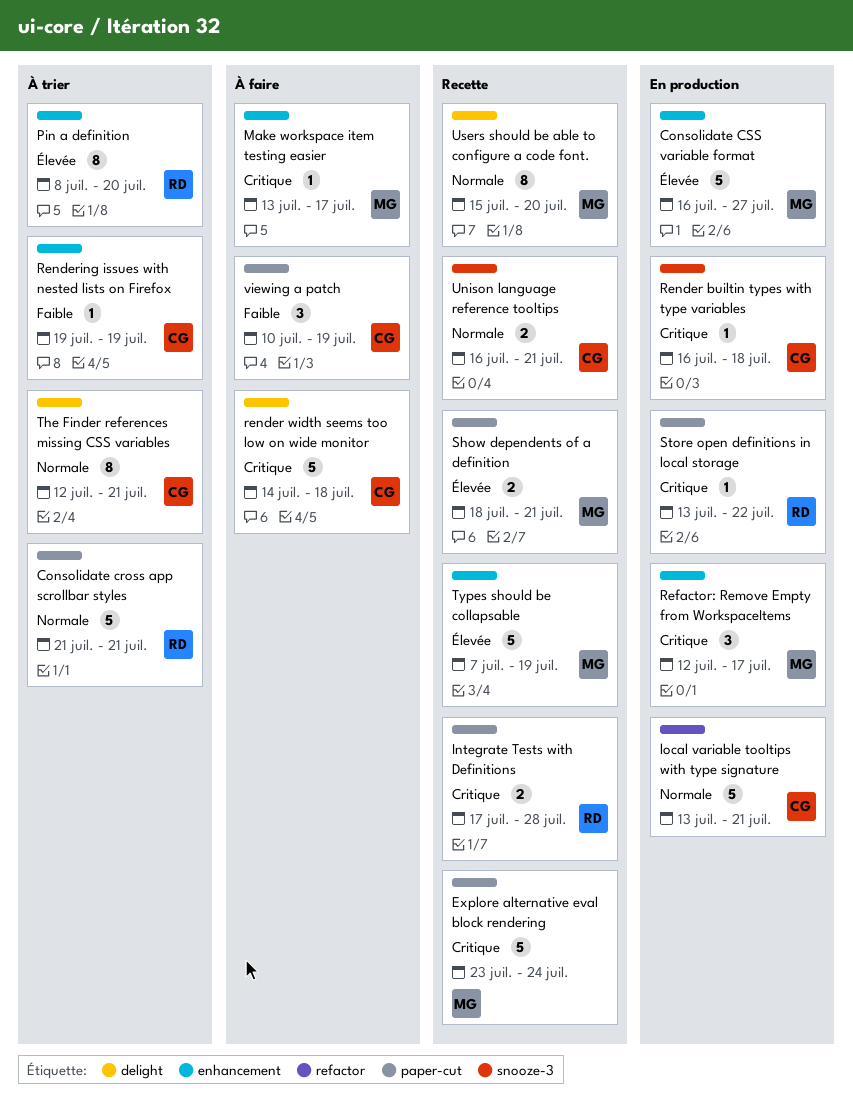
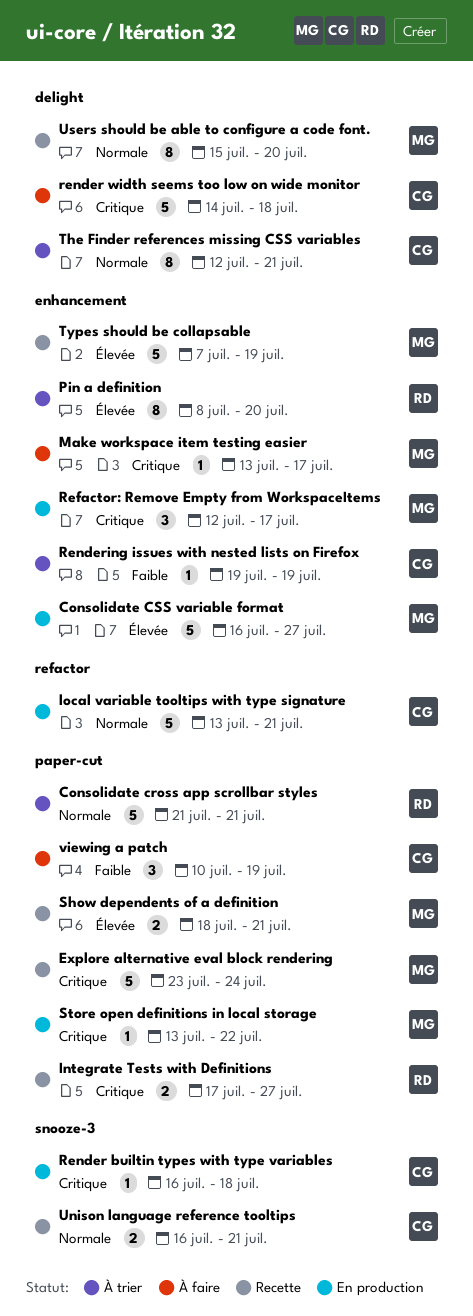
Integrate Tests with Definitions, due: Jul 28 -> Jul 27
Store open definitions in local storage, owner: RD -> MG

